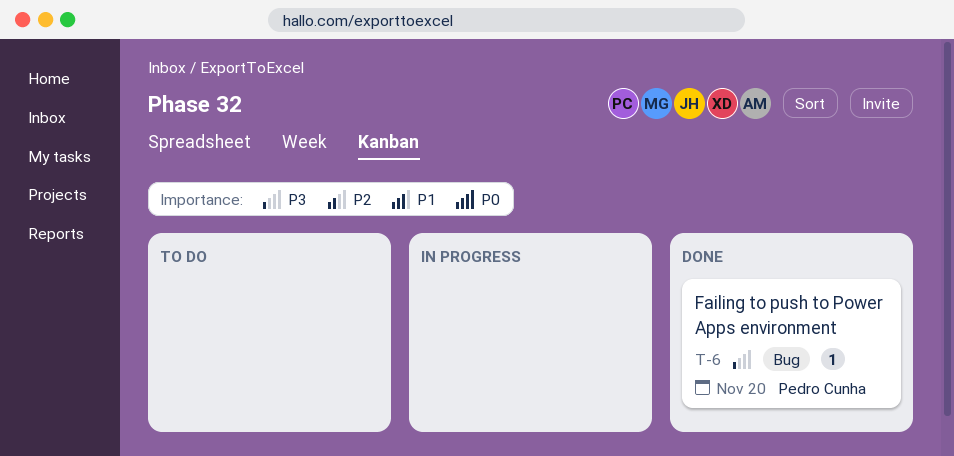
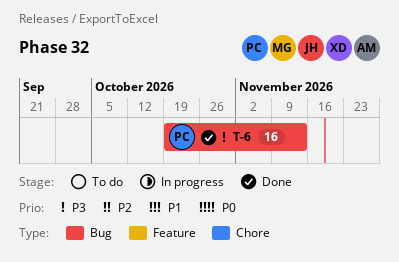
T-6, estimate: 1 -> 16
T-6, due: Nov 20 -> Nov 13

